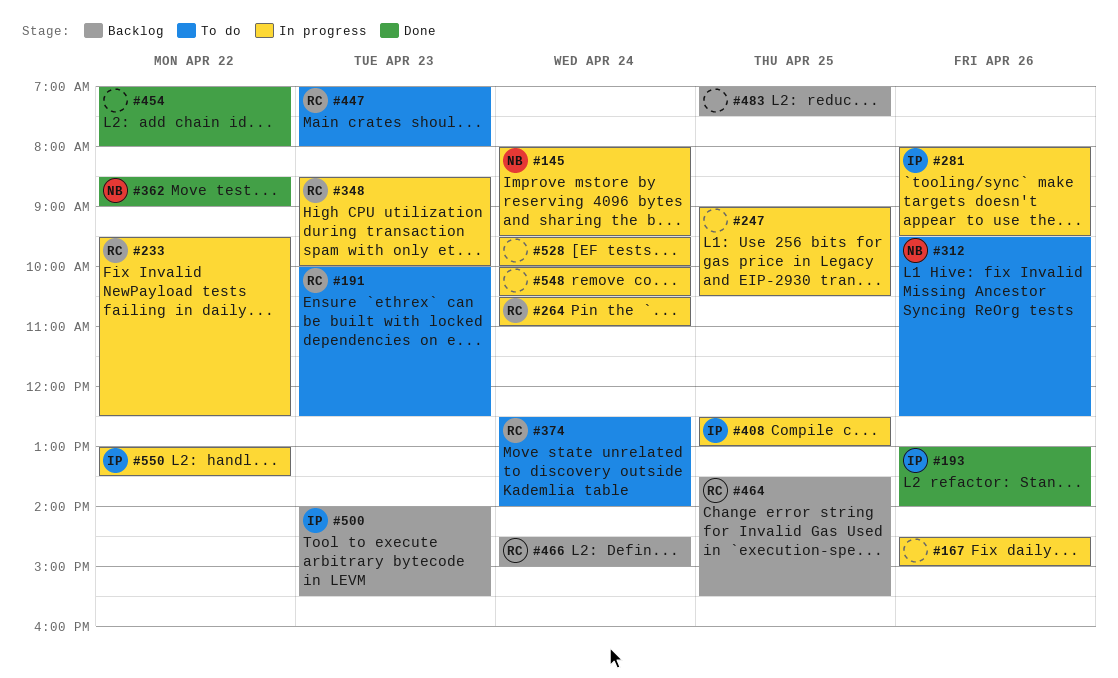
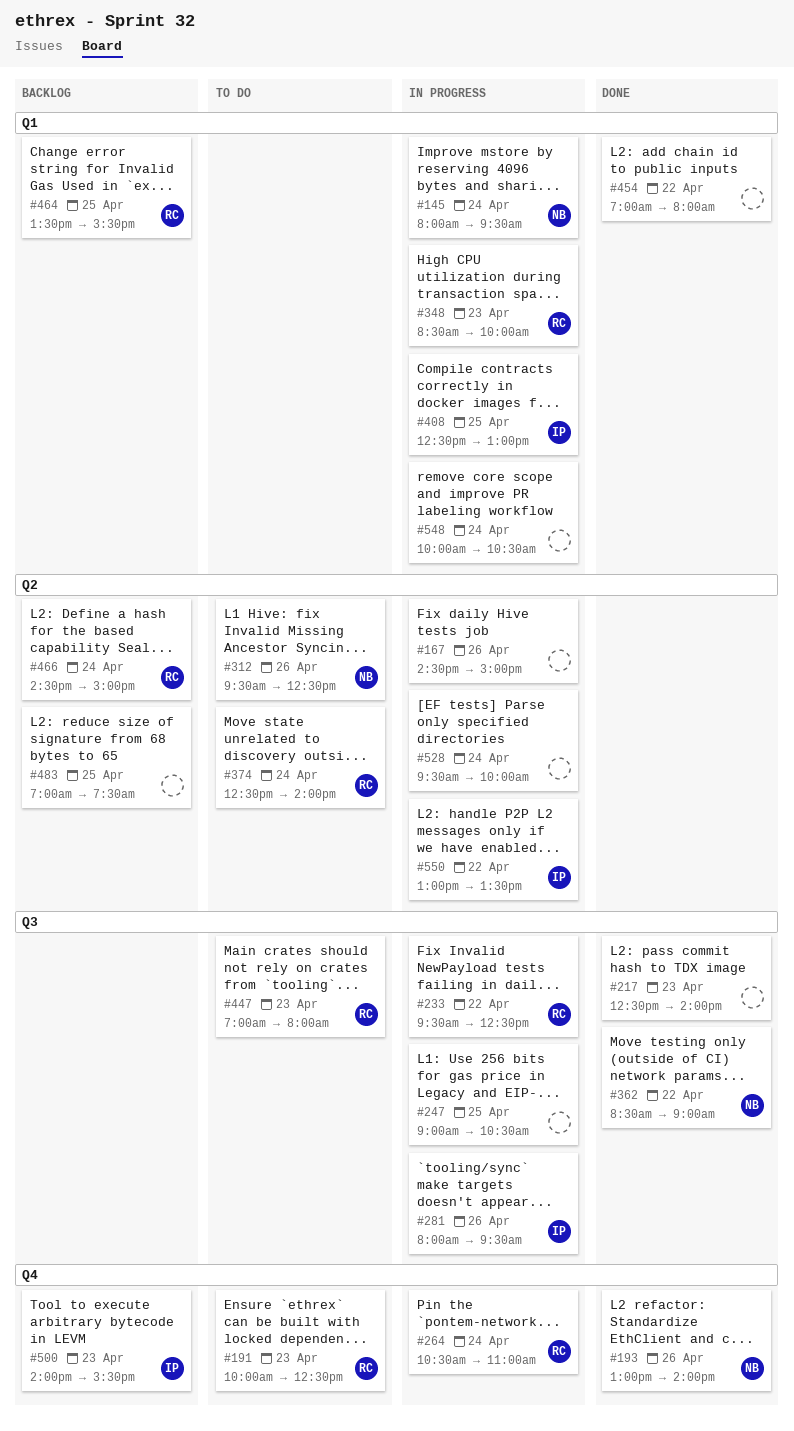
#193, owner: IP -> NB
#217: none -> present

